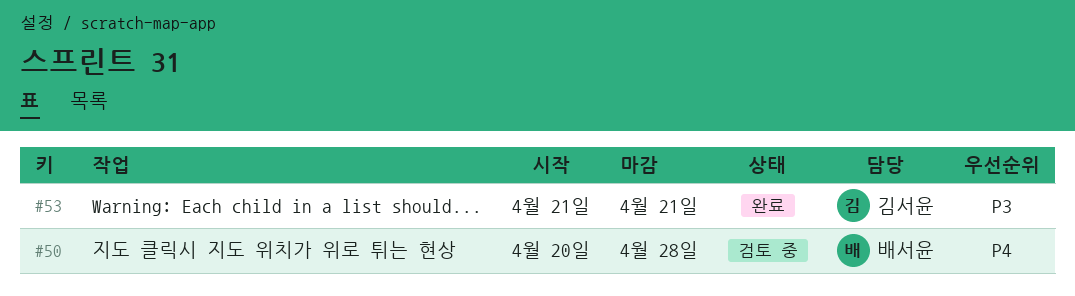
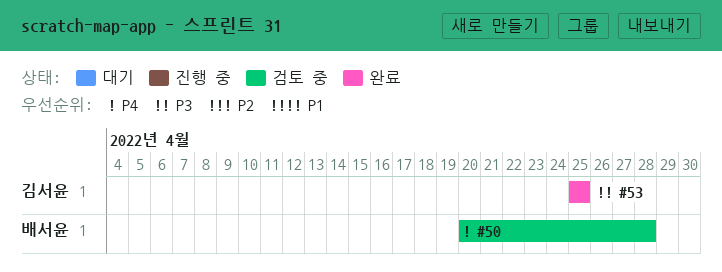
#53, start: Apr 21 -> Apr 25
#53, due: Apr 21 -> Apr 25

